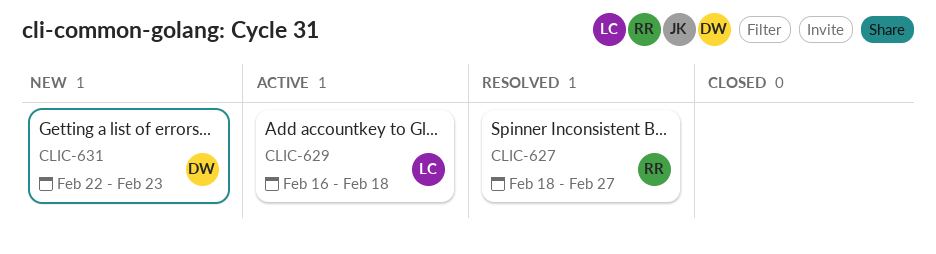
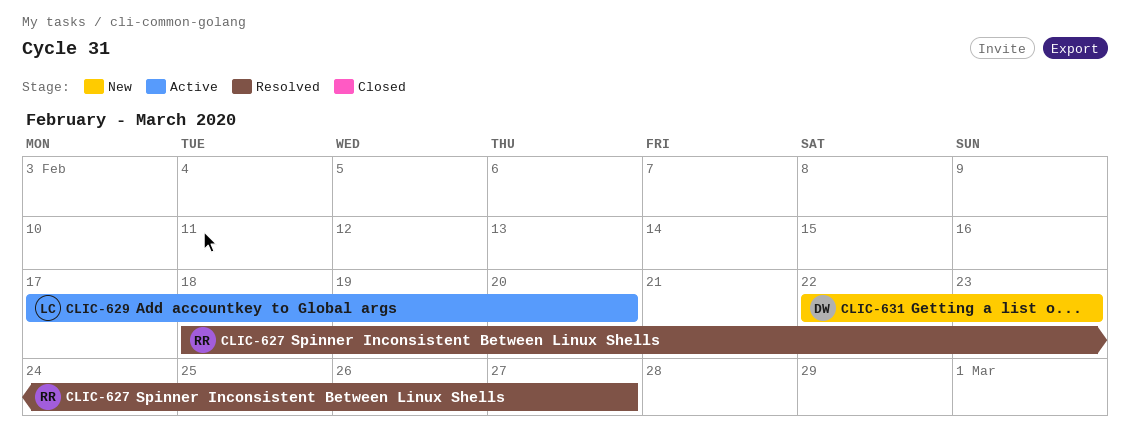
CLIC-629, start: Feb 16 -> Feb 17
CLIC-629, due: Feb 18 -> Feb 20

